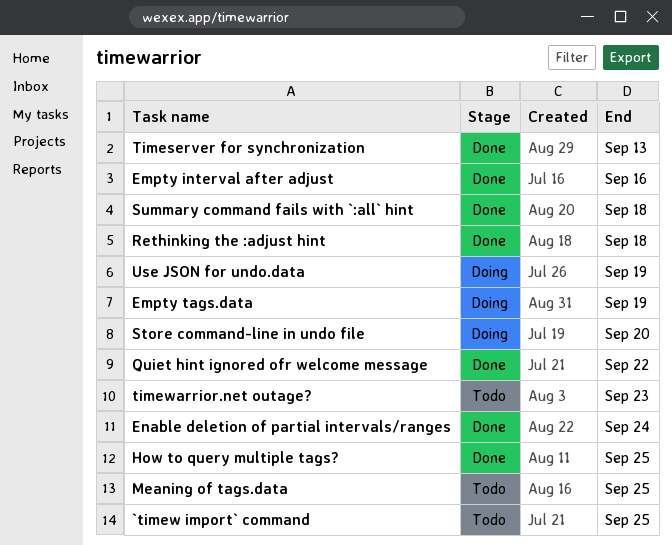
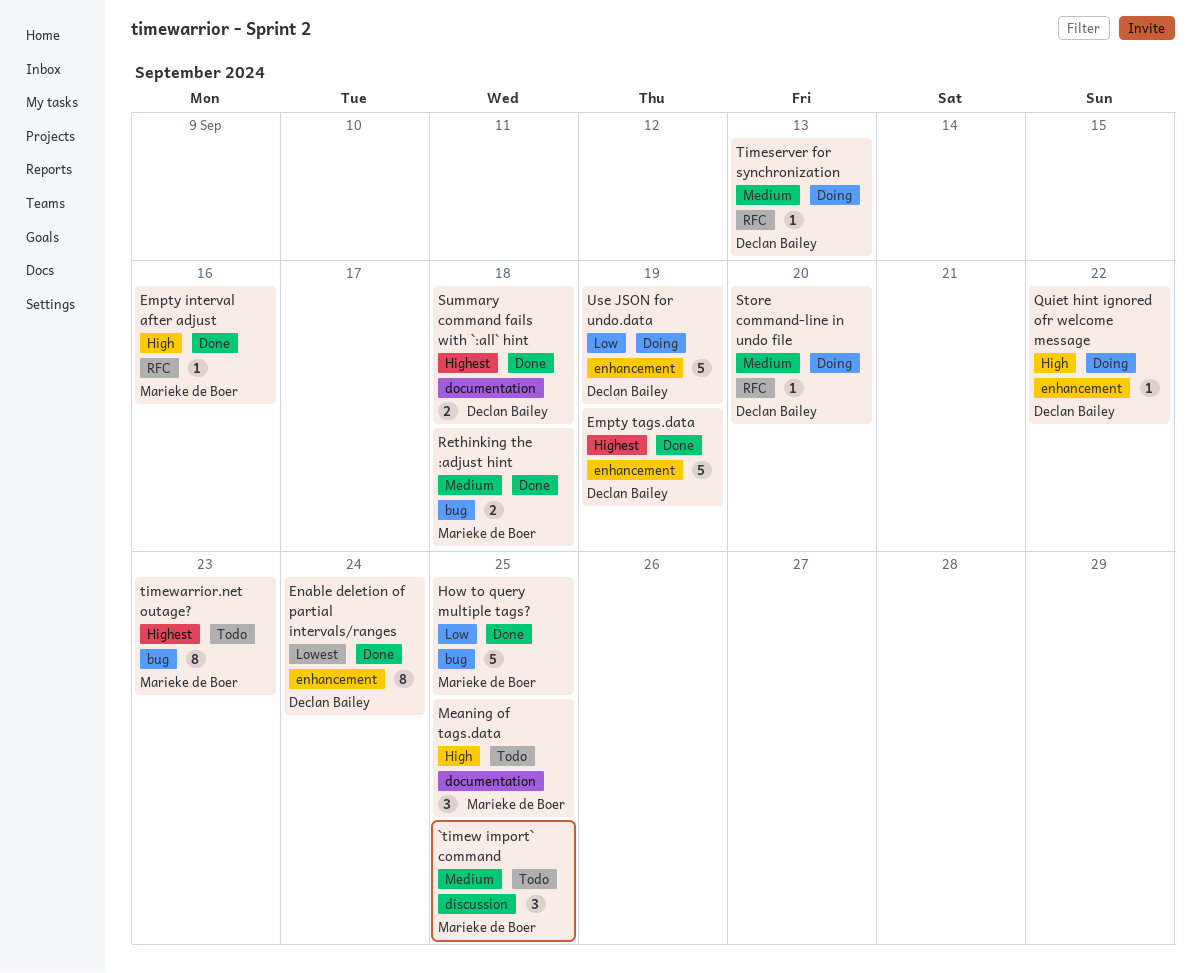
Empty tags.data, status: Doing -> Done
Quiet hint ignored ofr welcome message, status: Done -> Doing
Timeserver for synchronization, status: Done -> Doing

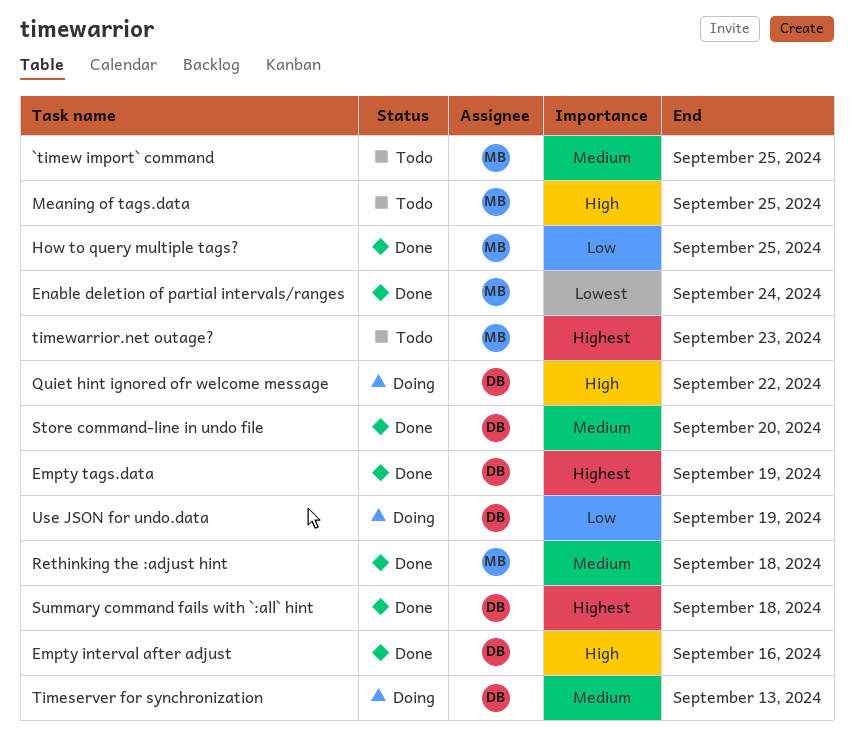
Empty interval after adjust, owner: Marieke de Boer -> Declan Bailey
Enable deletion of partial intervals/ranges, owner: Declan Bailey -> Marieke de Boer
Store command-line in undo file, status: Doing -> Done

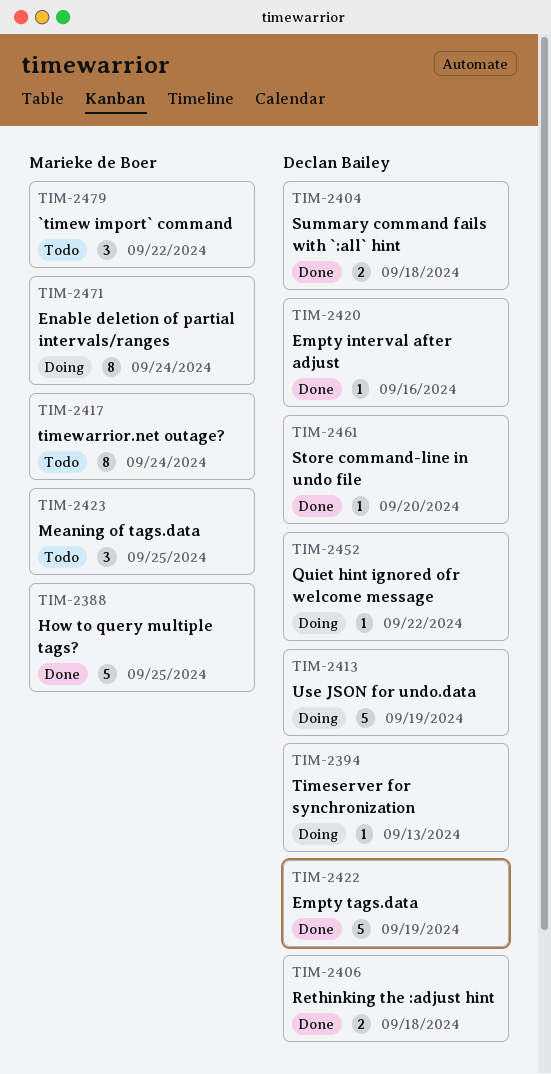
`timew import` command, due: Sep 25 -> Sep 22
Enable deletion of partial intervals/ranges, status: Done -> Doing
Rethinking the :adjust hint, owner: Marieke de Boer -> Declan Bailey
timewarrior.net outage?, due: Sep 23 -> Sep 24

